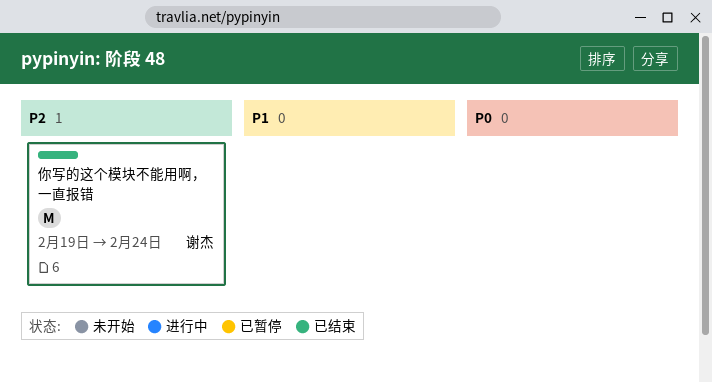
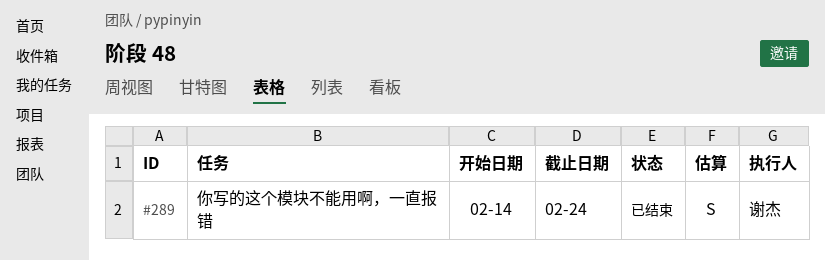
你写的这个模块不能用啊，一直报错, estimate: M -> S
你写的这个模块不能用啊，一直报错, start: Feb 19 -> Feb 14

